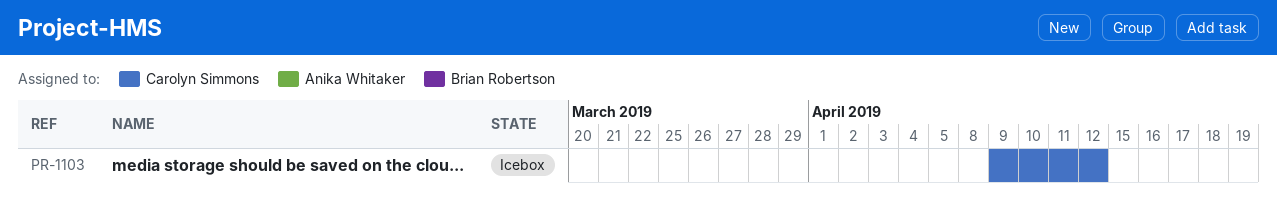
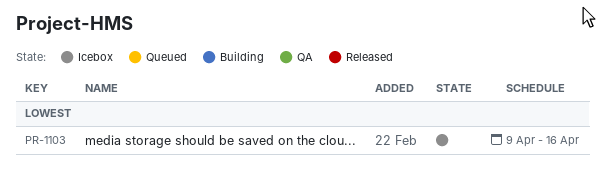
PR-1103, due: Apr 12 -> Apr 16

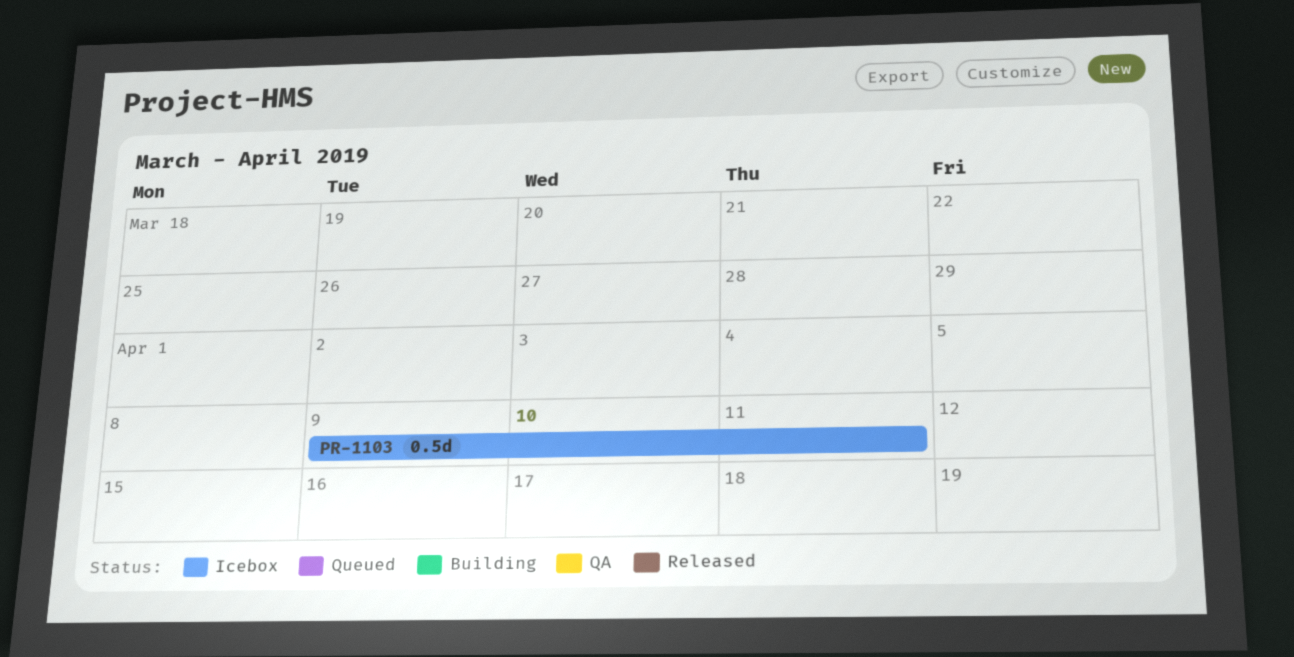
PR-1103, due: Apr 16 -> Apr 11

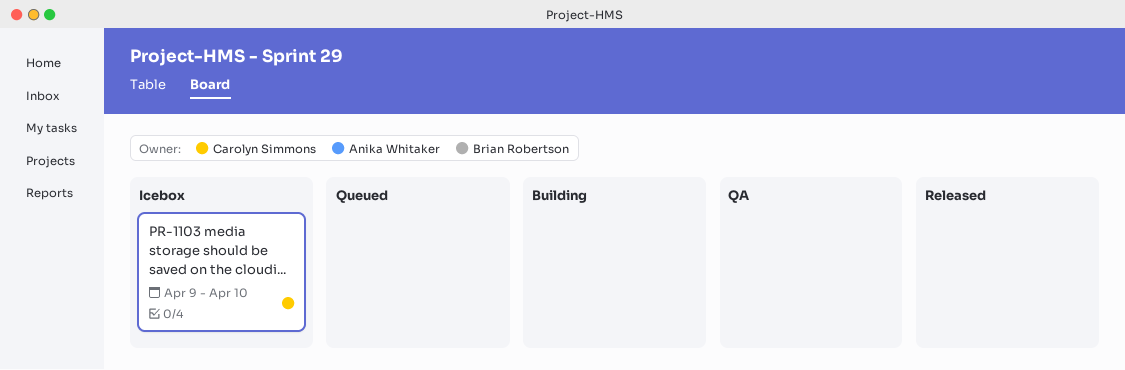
PR-1103, due: Apr 11 -> Apr 10

